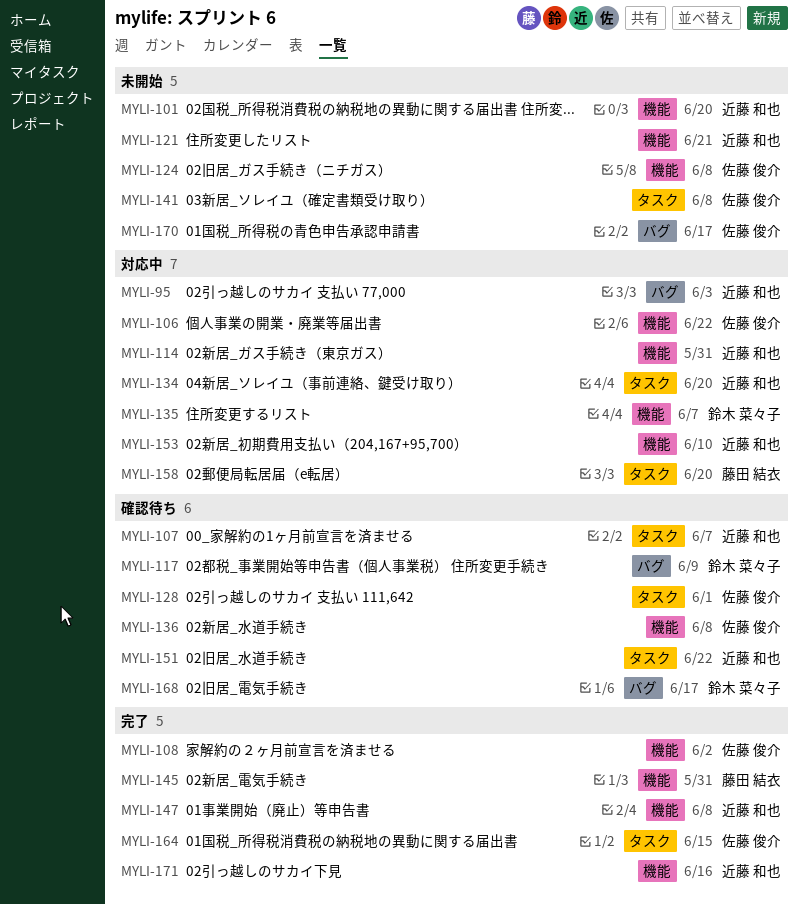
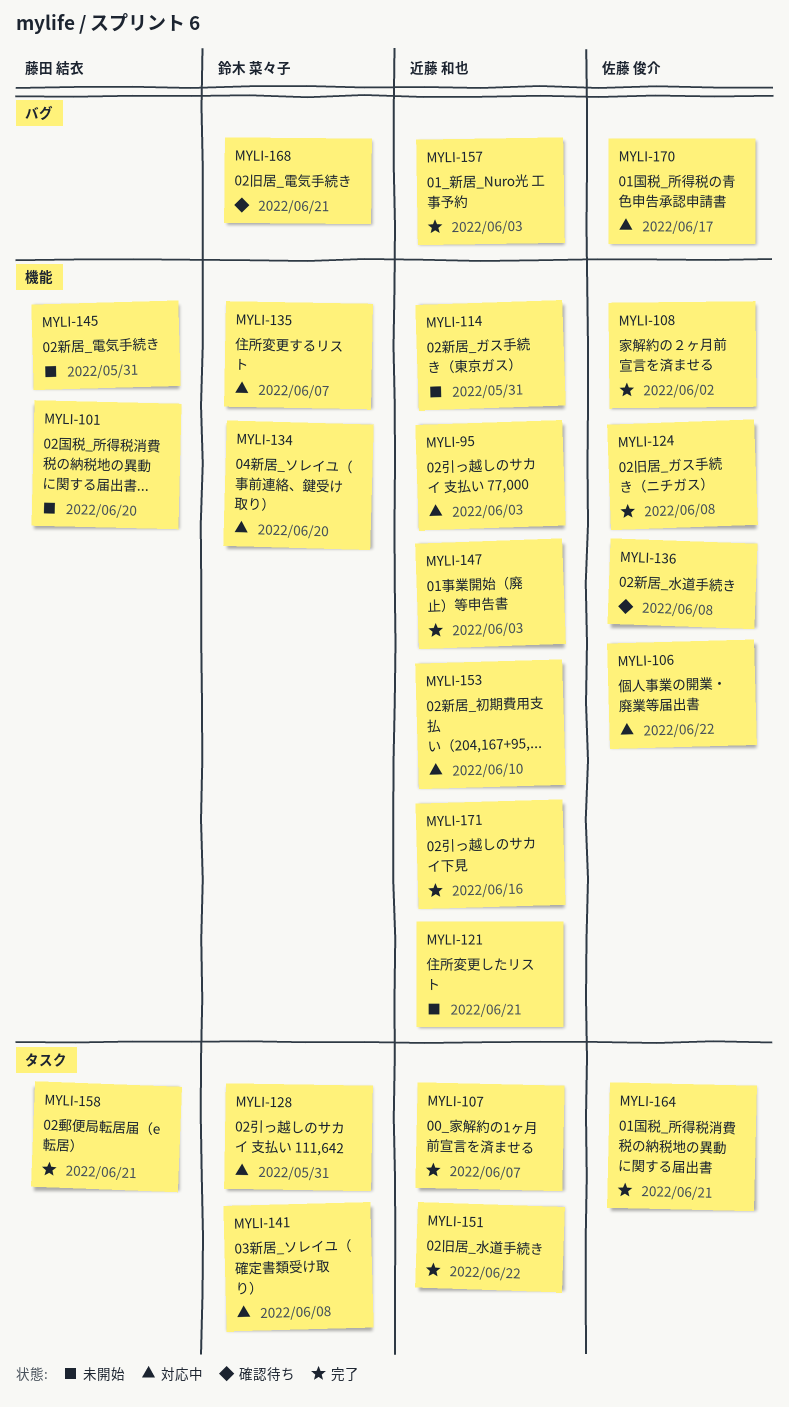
MYLI-95, label: バグ -> 機能
MYLI-101, owner: 近藤 和也 -> 藤田 結衣
MYLI-107, status: 確認待ち -> 完了
MYLI-114, status: 対応中 -> 未開始
MYLI-117: present -> none
MYLI-124, status: 未開始 -> 完了
MYLI-128, status: 確認待ち -> 対応中
MYLI-128, owner: 佐藤 俊介 -> 鈴木 菜々子
MYLI-128, due: Jun 1 -> May 31
MYLI-134, owner: 近藤 和也 -> 鈴木 菜々子
MYLI-134, label: タスク -> 機能
MYLI-141, status: 未開始 -> 対応中
MYLI-141, owner: 佐藤 俊介 -> 鈴木 菜々子
MYLI-145, status: 完了 -> 未開始
MYLI-147, due: Jun 8 -> Jun 3
MYLI-151, status: 確認待ち -> 完了
MYLI-157: none -> present
MYLI-158, status: 対応中 -> 完了
MYLI-158, due: Jun 20 -> Jun 21
MYLI-164, due: Jun 15 -> Jun 21
MYLI-168, due: Jun 17 -> Jun 21
MYLI-170, status: 未開始 -> 対応中

